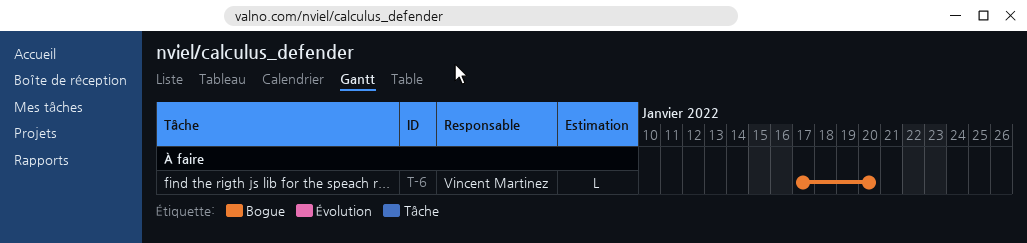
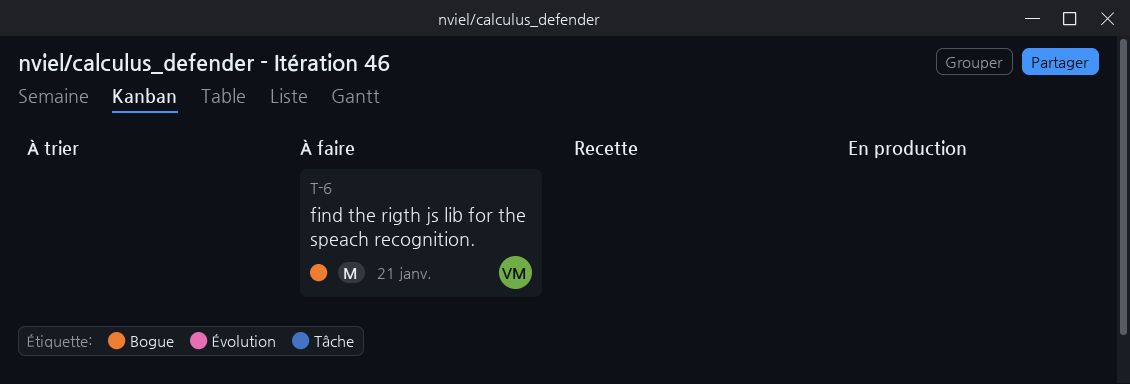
T-6, estimate: L -> M
T-6, due: Jan 20 -> Jan 21

